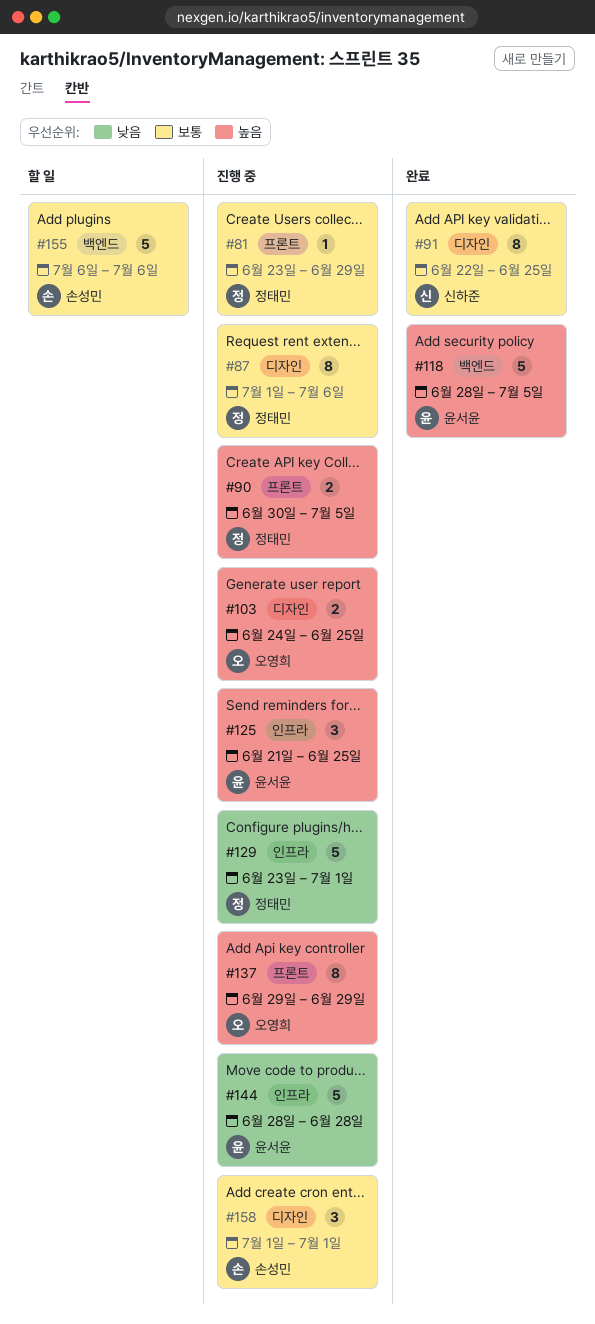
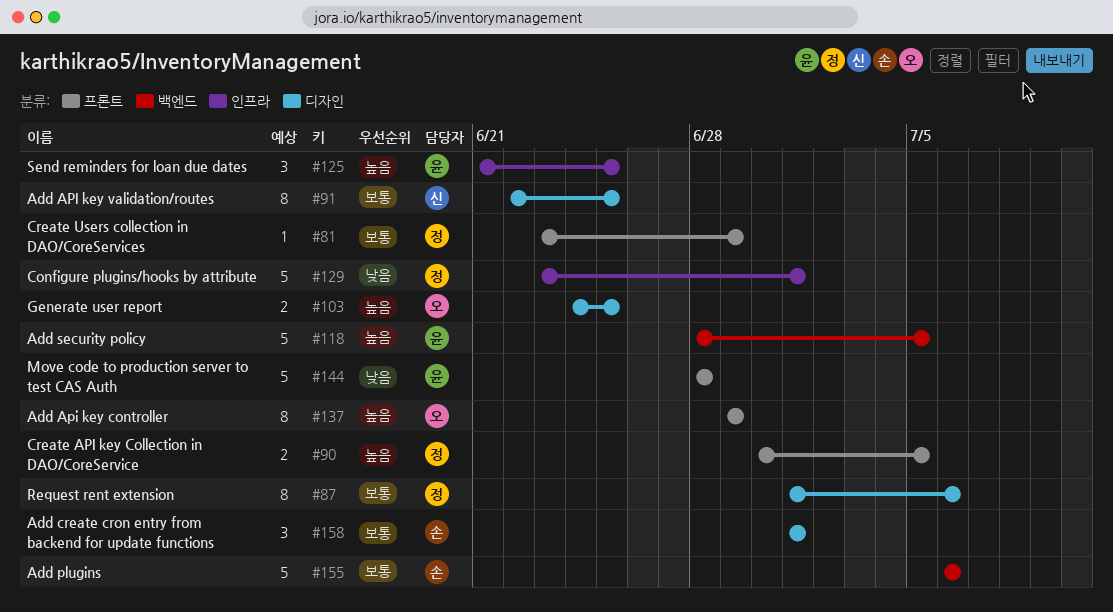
#144, label: 인프라 -> 프론트

